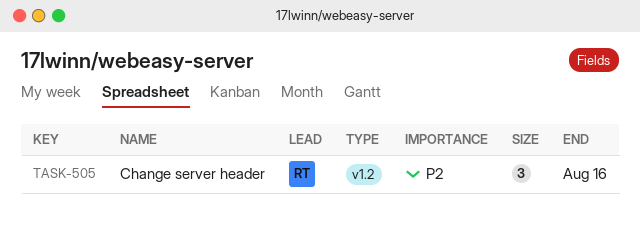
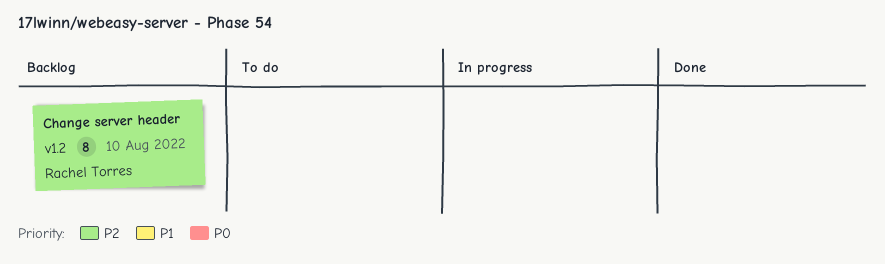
Change server header, estimate: 3 -> 8
Change server header, due: Aug 16 -> Aug 10

